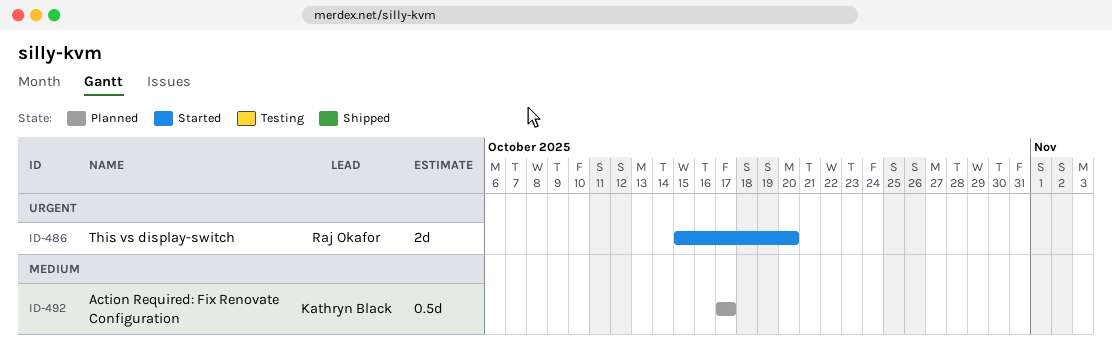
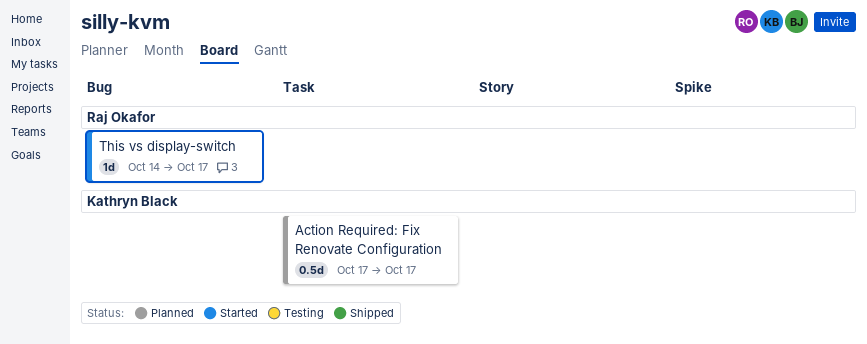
This vs display-switch, estimate: 2d -> 1d
This vs display-switch, start: Oct 15 -> Oct 14
This vs display-switch, due: Oct 20 -> Oct 17

